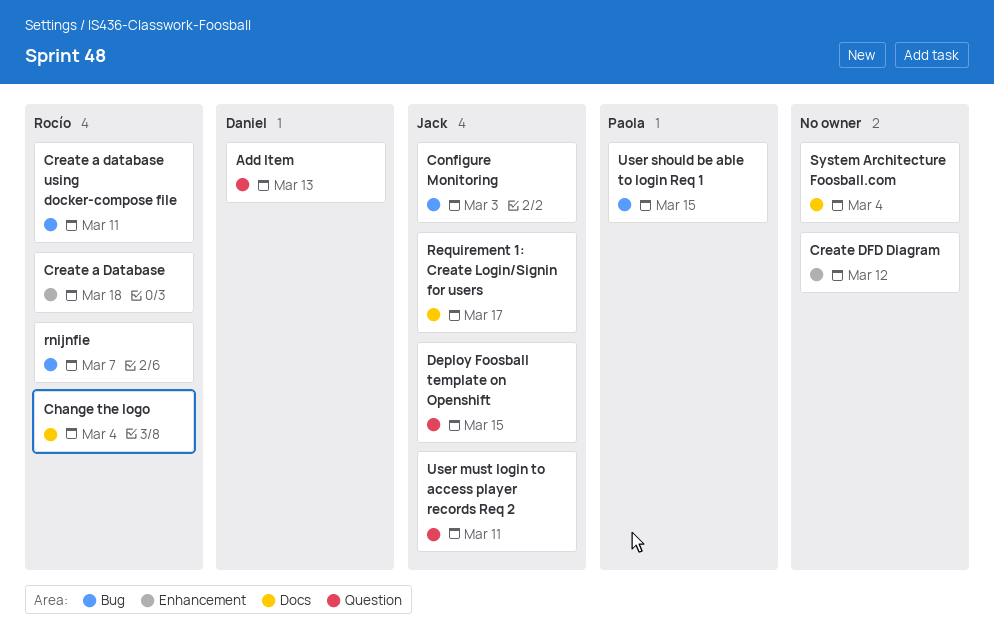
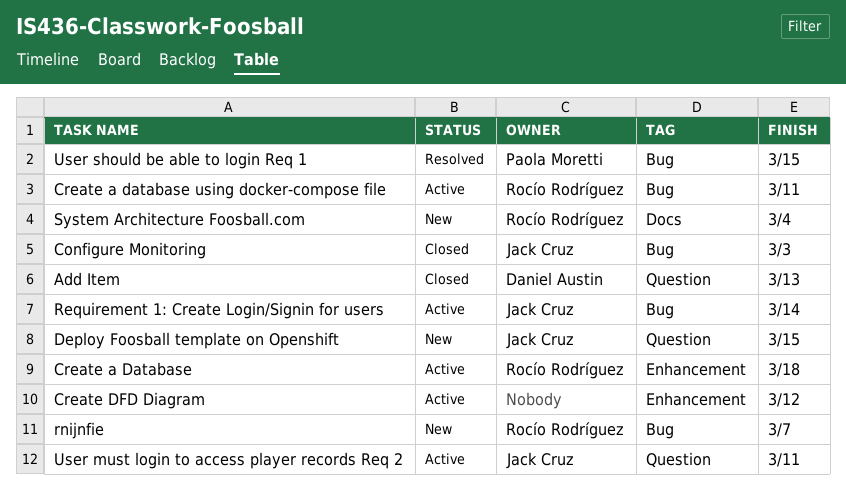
Change the logo: present -> none
Requirement 1: Create Login/Signin for users, label: Docs -> Bug
Requirement 1: Create Login/Signin for users, due: Mar 17 -> Mar 14
System Architecture Foosball.com, owner: none -> Rocío Rodríguez

